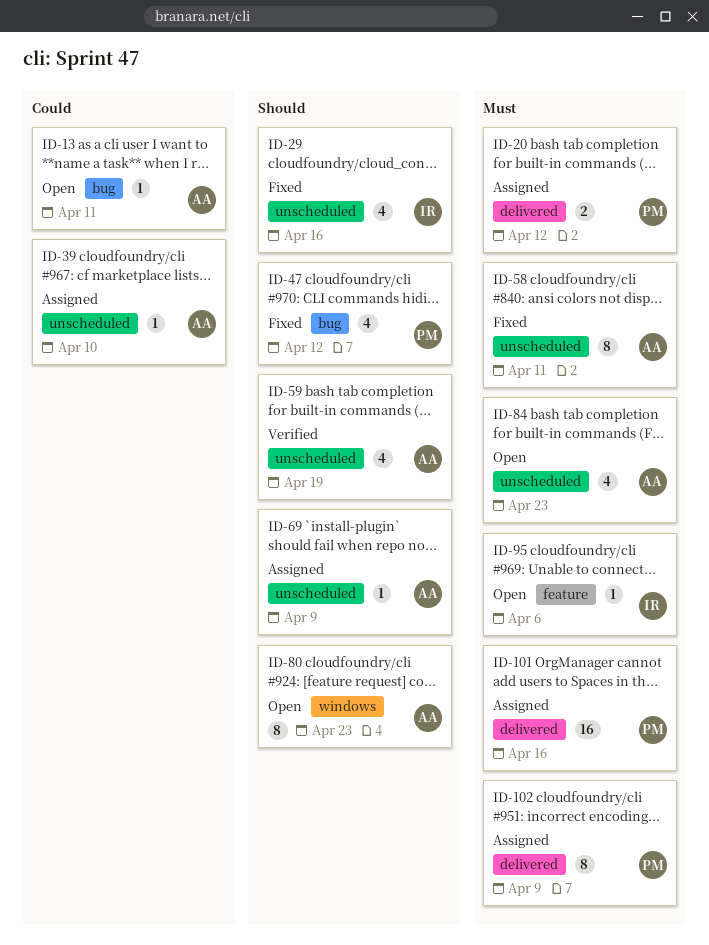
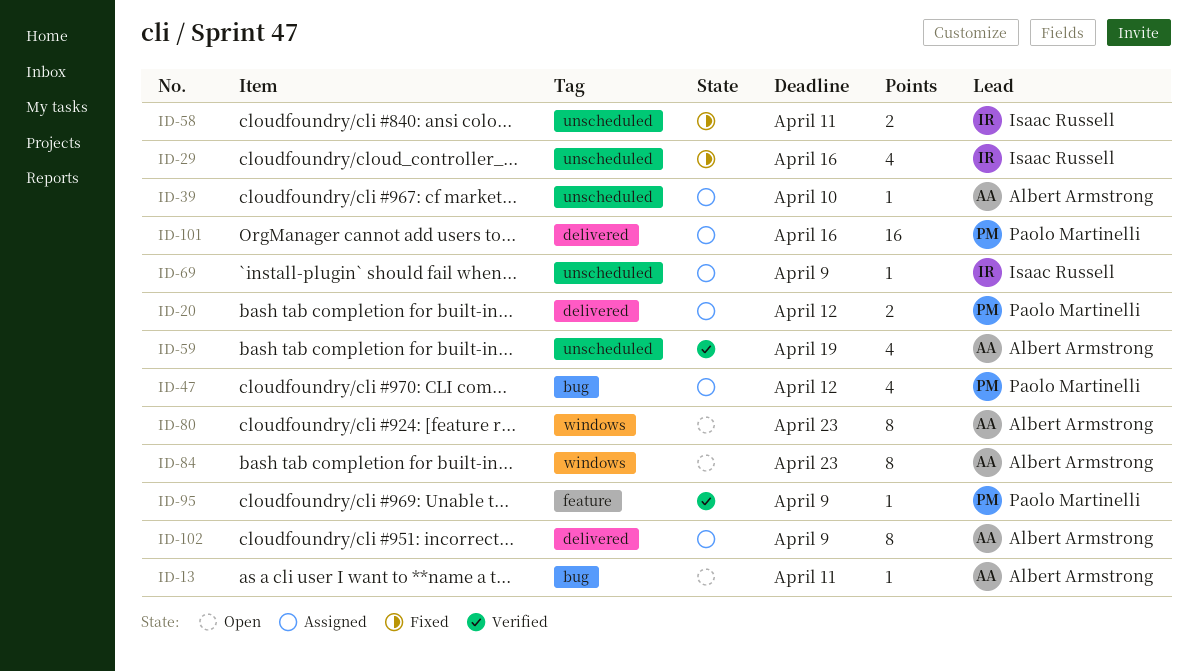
ID-47, status: Fixed -> Assigned
ID-58, owner: Albert Armstrong -> Isaac Russell
ID-58, estimate: 8 -> 2
ID-69, owner: Albert Armstrong -> Isaac Russell
ID-84, label: unscheduled -> windows
ID-84, estimate: 4 -> 8
ID-95, status: Open -> Verified
ID-95, owner: Isaac Russell -> Paolo Martinelli
ID-95, due: Apr 6 -> Apr 9
ID-102, owner: Paolo Martinelli -> Albert Armstrong

